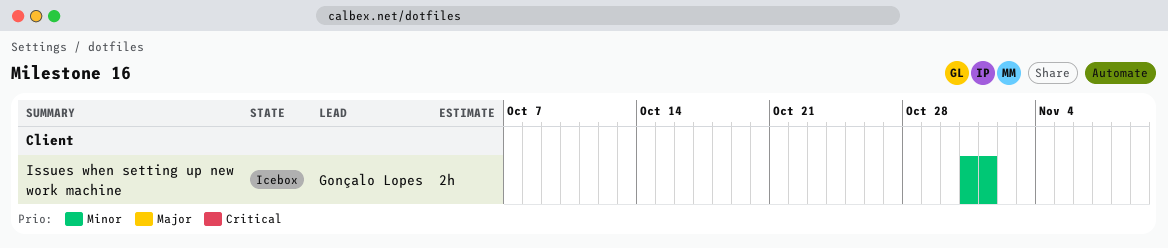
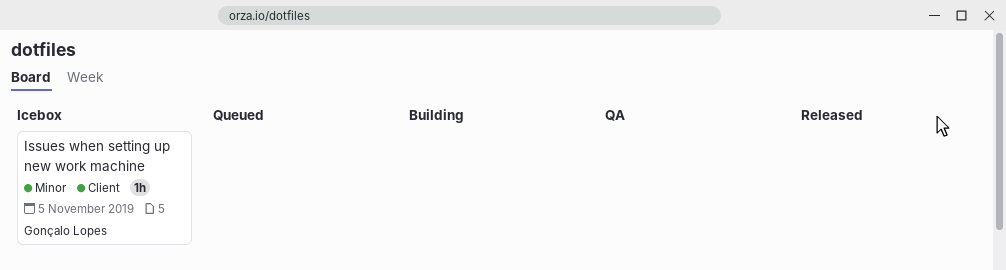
Issues when setting up new work machine, estimate: 2h -> 1h
Issues when setting up new work machine, due: Nov 1 -> Nov 5

